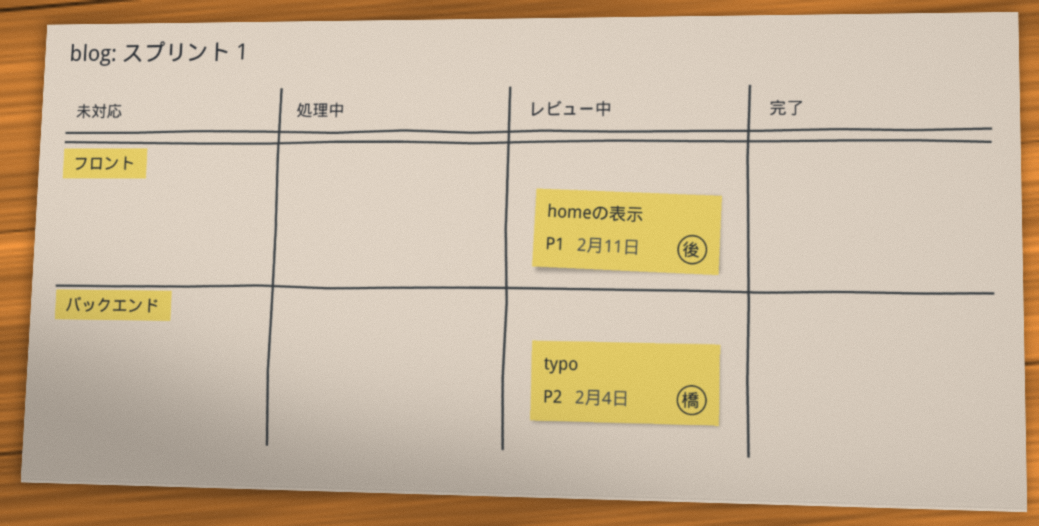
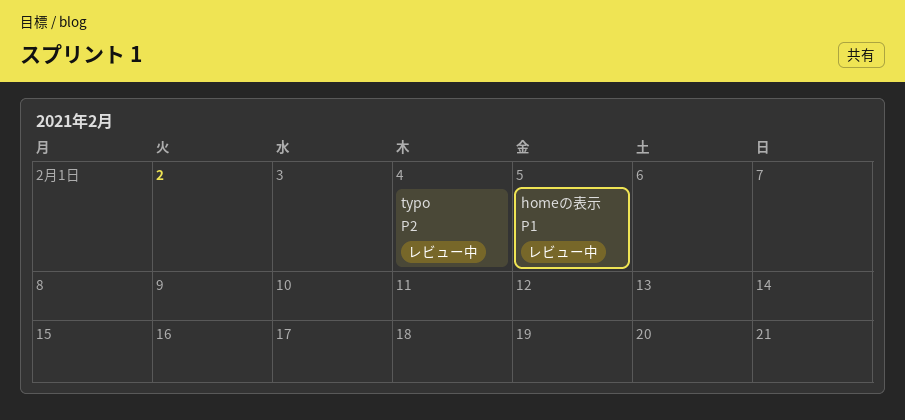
homeの表示, due: Feb 11 -> Feb 5

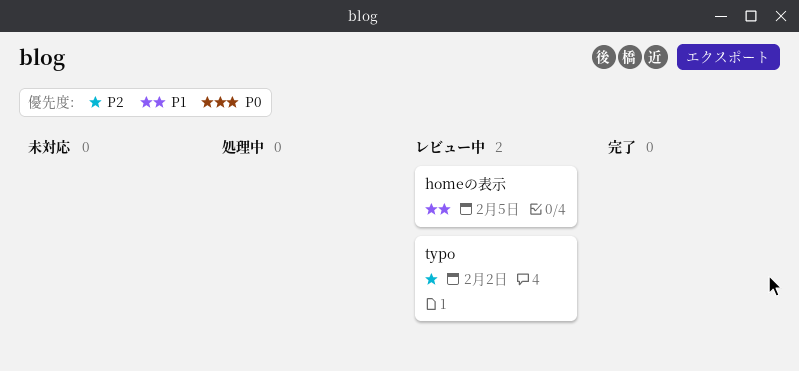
typo, due: Feb 4 -> Feb 2

